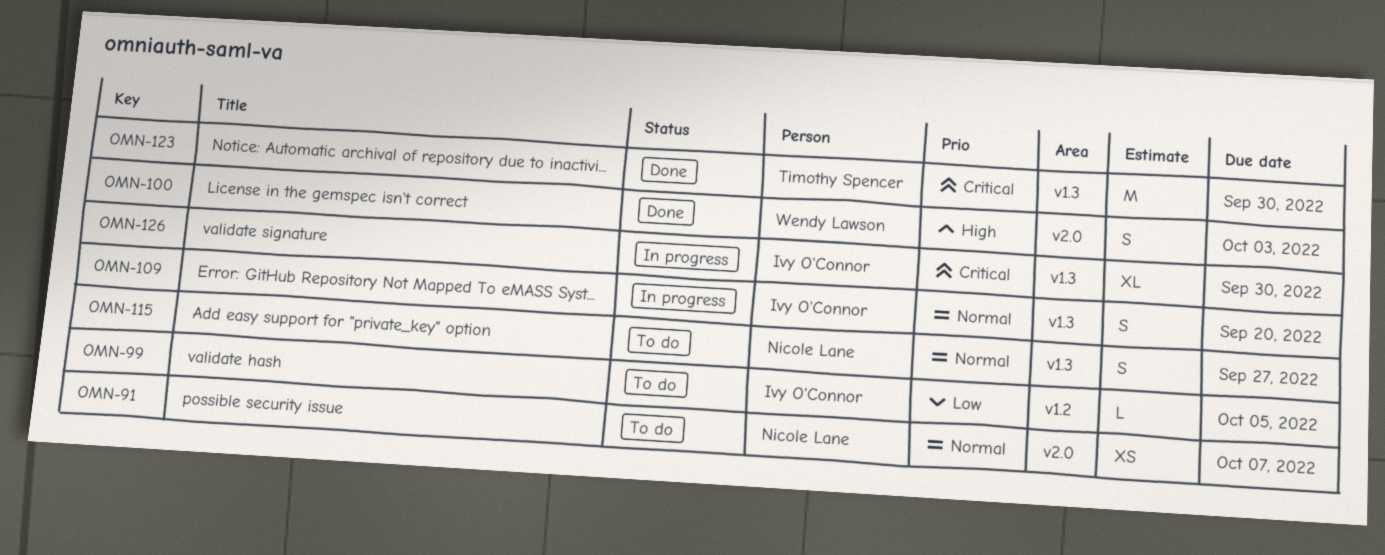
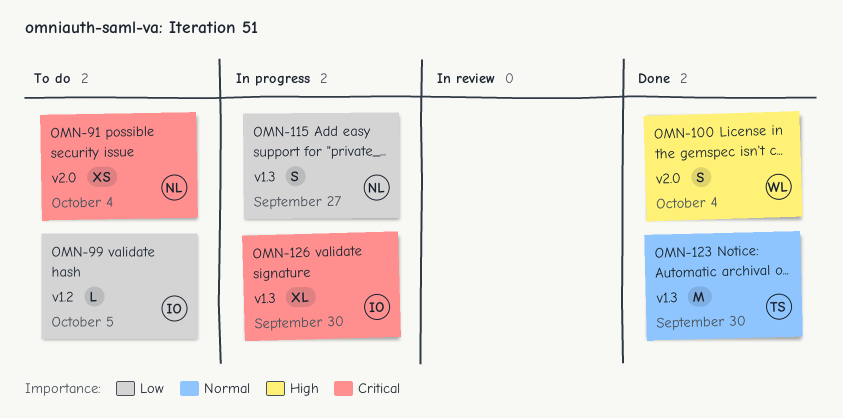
OMN-91, priority: Normal -> Critical
OMN-91, due: Oct 7 -> Oct 4
OMN-100, due: Oct 3 -> Oct 4
OMN-109: present -> none
OMN-115, status: To do -> In progress
OMN-115, priority: Normal -> Low
OMN-123, priority: Critical -> Normal

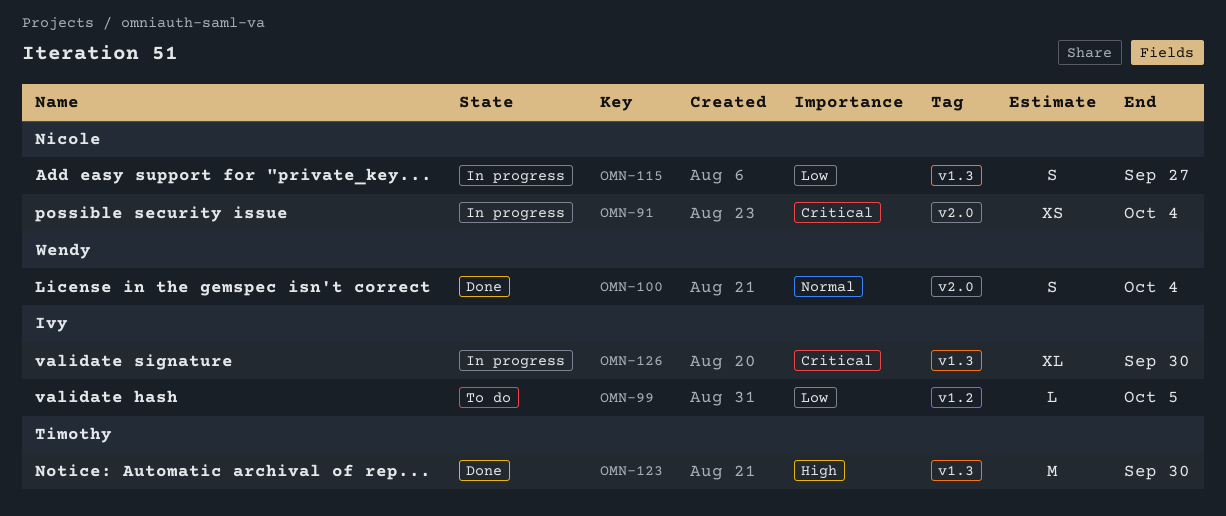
OMN-91, status: To do -> In progress
OMN-100, priority: High -> Normal
OMN-123, priority: Normal -> High

